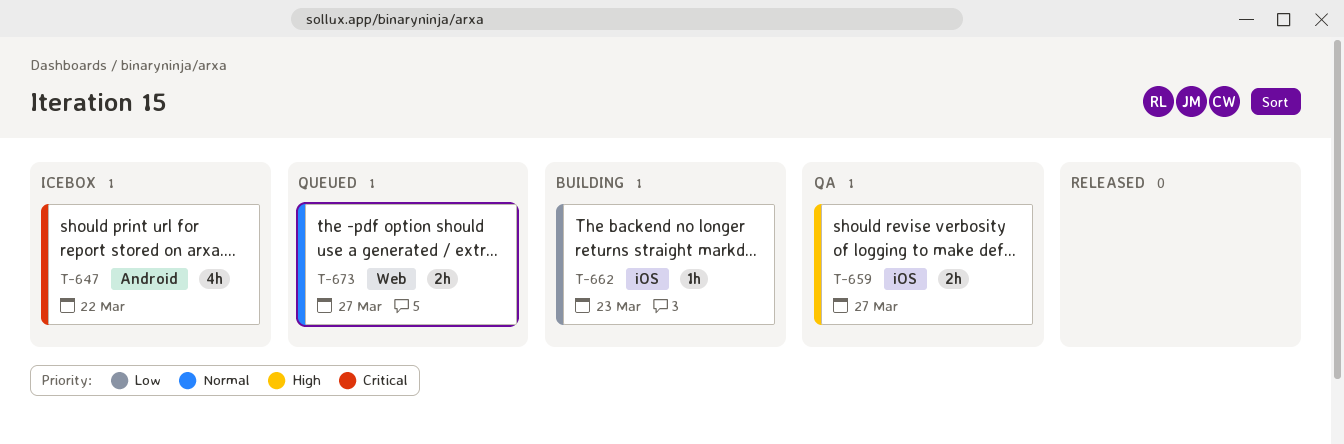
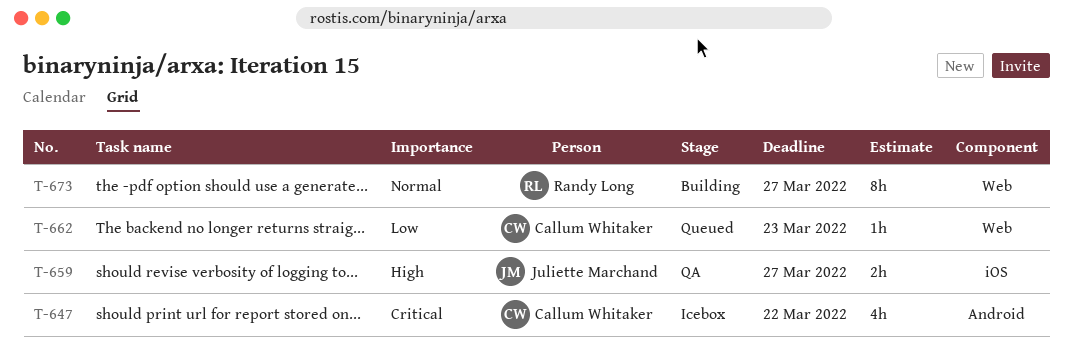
T-662, status: Building -> Queued
T-662, label: iOS -> Web
T-673, status: Queued -> Building
T-673, estimate: 2h -> 8h

